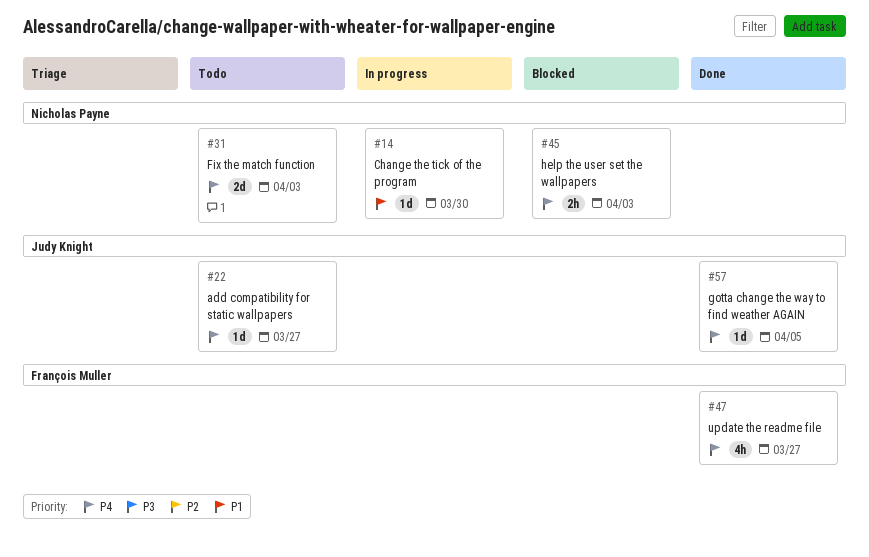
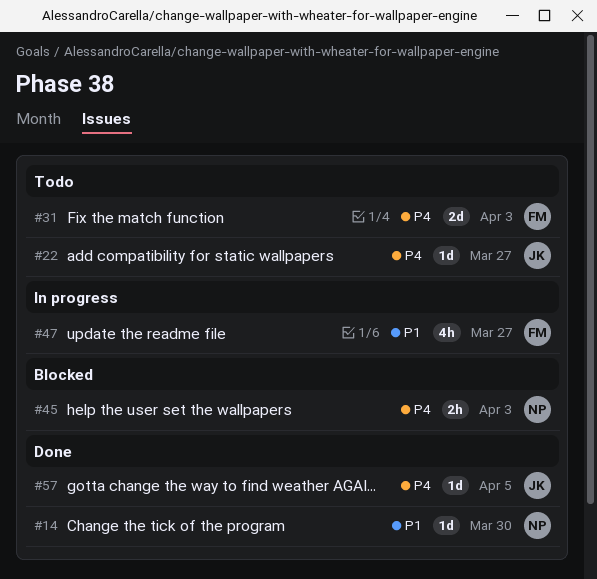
#14, status: In progress -> Done
#31, owner: Nicholas Payne -> François Muller
#47, status: Done -> In progress
#47, priority: P4 -> P1

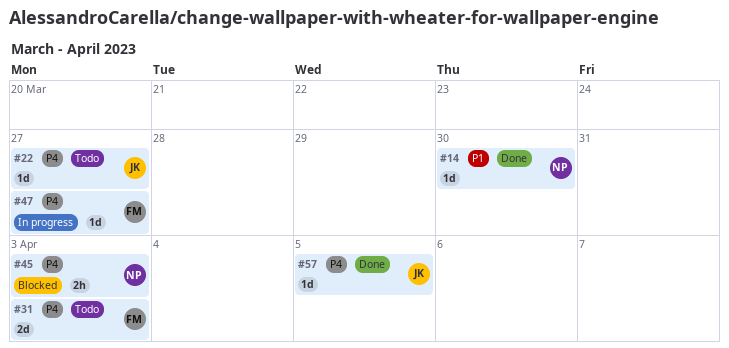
#47, priority: P1 -> P4
#47, estimate: 4h -> 1d

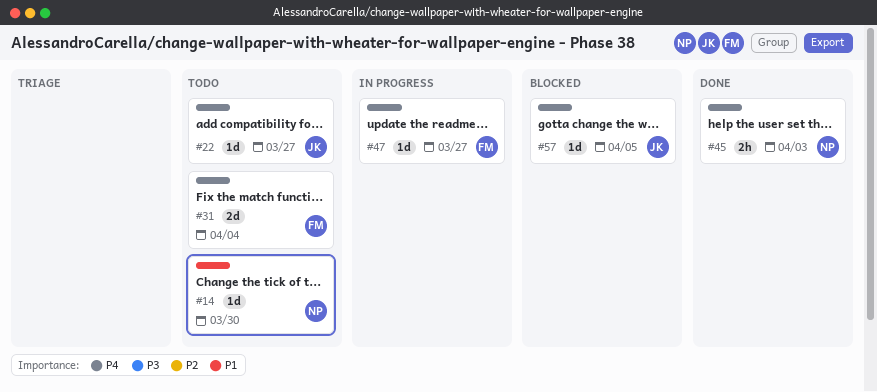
#14, status: Done -> Todo
#31, due: Apr 3 -> Apr 4
#45, status: Blocked -> Done
#57, status: Done -> Blocked

